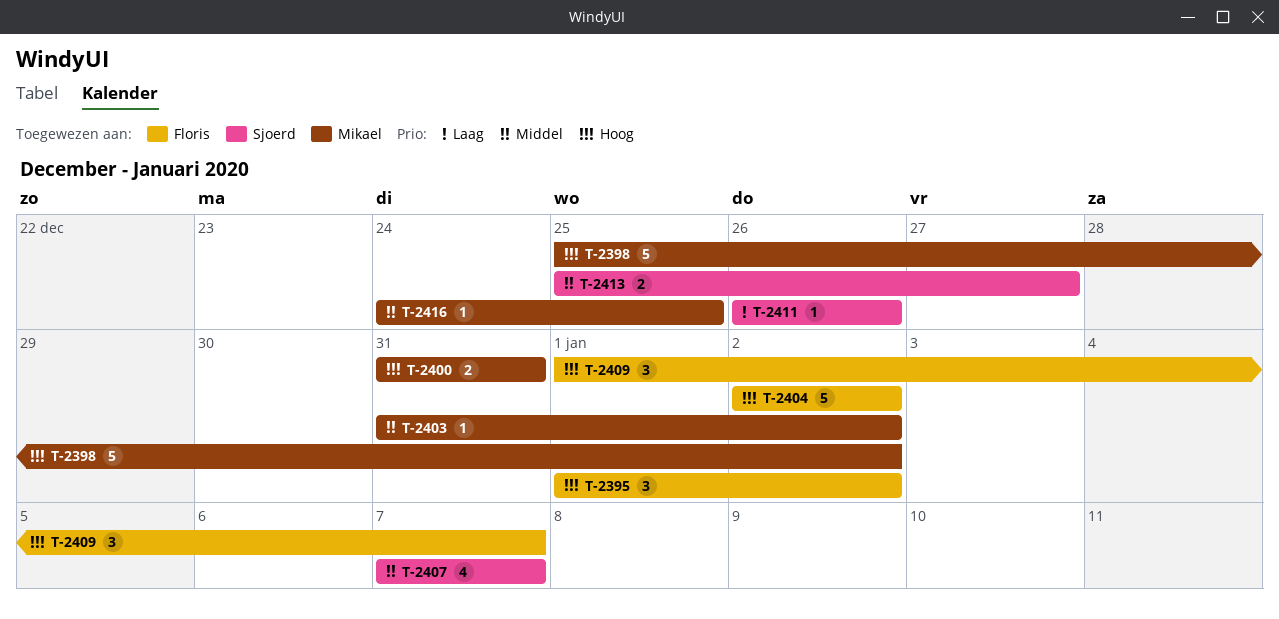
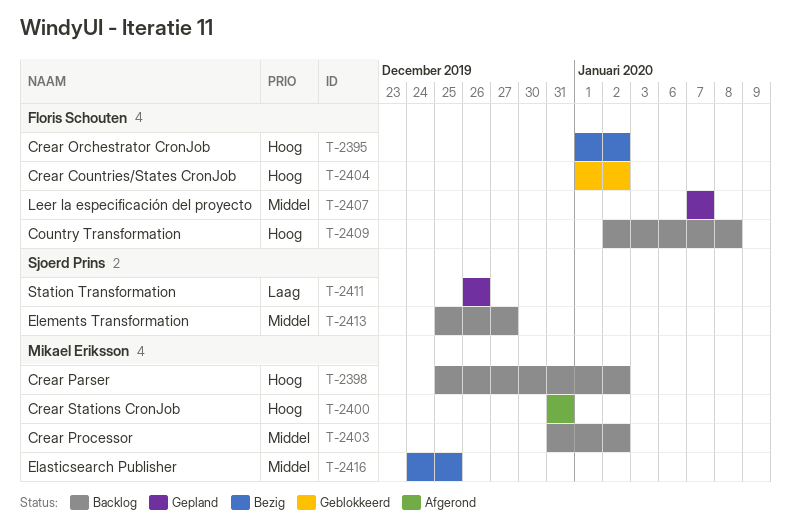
T-2404, start: Jan 2 -> Jan 1
T-2407, owner: Sjoerd Prins -> Floris Schouten
T-2409, start: Jan 1 -> Jan 2
T-2409, due: Jan 7 -> Jan 8

